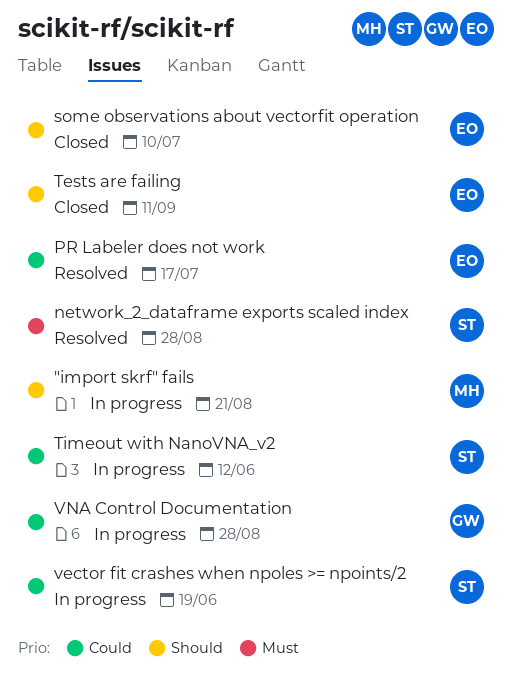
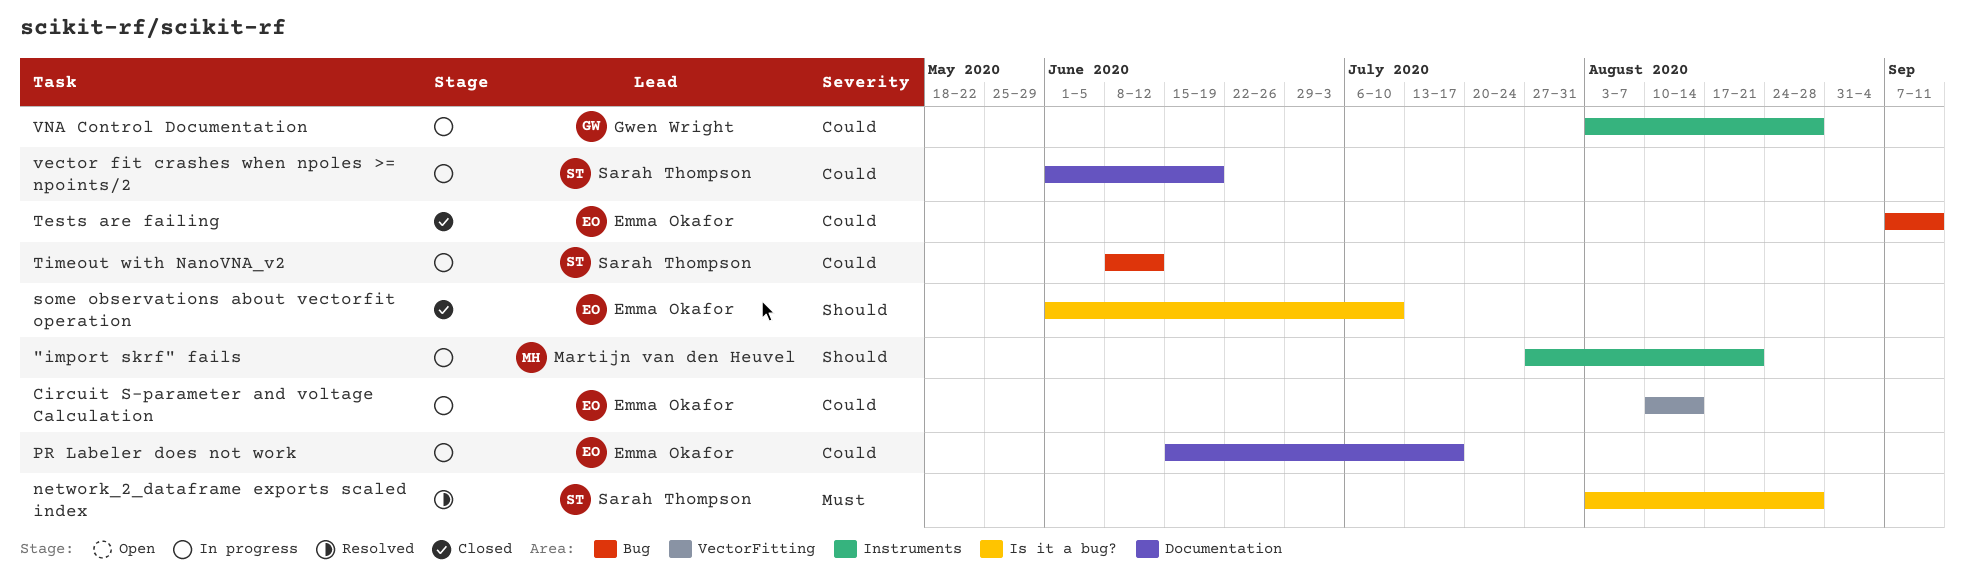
Circuit S-parameter and voltage Calculation: none -> present
PR Labeler does not work, status: Resolved -> In progress
Tests are failing, priority: Should -> Could

